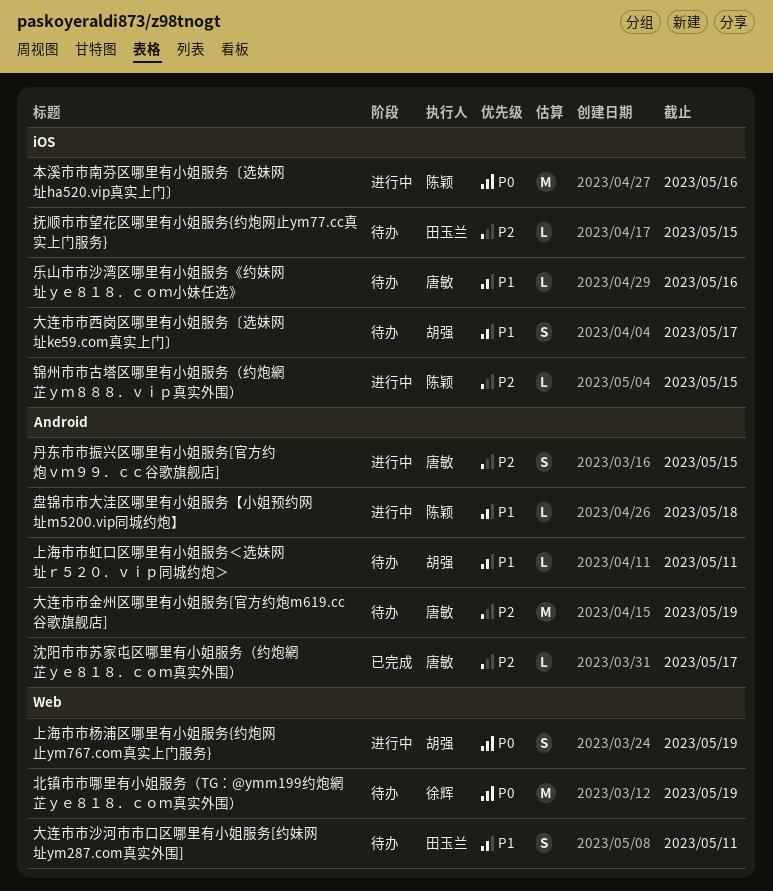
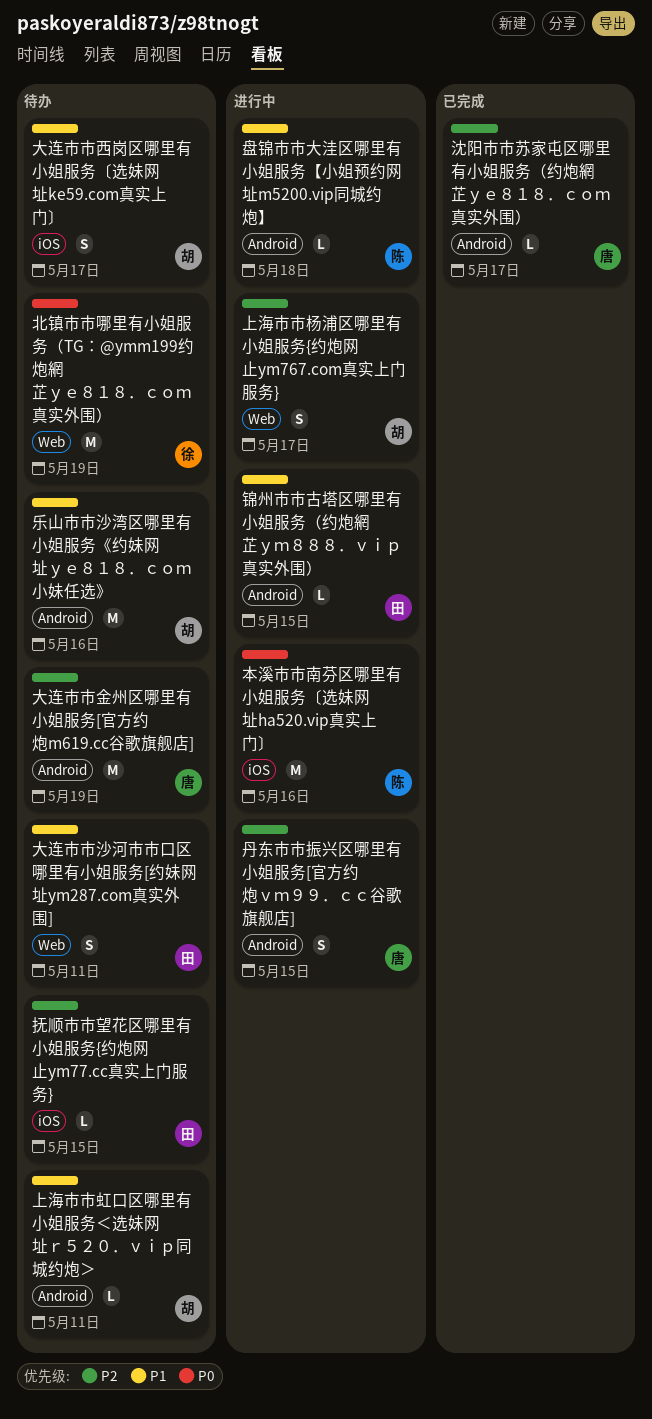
上海市市杨浦区哪里有小姐服务{约炮网止ym767.com真实上门服务}, priority: P0 -> P2
上海市市杨浦区哪里有小姐服务{约炮网止ym767.com真实上门服务}, due: May 19 -> May 17
乐山市市沙湾区哪里有小姐服务《约妹网址ｙｅ８１８．ｃｏｍ小妹任选》, owner: 唐敏 -> 胡强
乐山市市沙湾区哪里有小姐服务《约妹网址ｙｅ８１８．ｃｏｍ小妹任选》, label: iOS -> Android
乐山市市沙湾区哪里有小姐服务《约妹网址ｙｅ８１８．ｃｏｍ小妹任选》, estimate: L -> M
锦州市市古塔区哪里有小姐服务（约炮網芷ｙｍ８８８．ｖｉｐ真实外围）, owner: 陈颖 -> 田玉兰
锦州市市古塔区哪里有小姐服务（约炮網芷ｙｍ８８８．ｖｉｐ真实外围）, priority: P2 -> P1
锦州市市古塔区哪里有小姐服务（约炮網芷ｙｍ８８８．ｖｉｐ真实外围）, label: iOS -> Android

